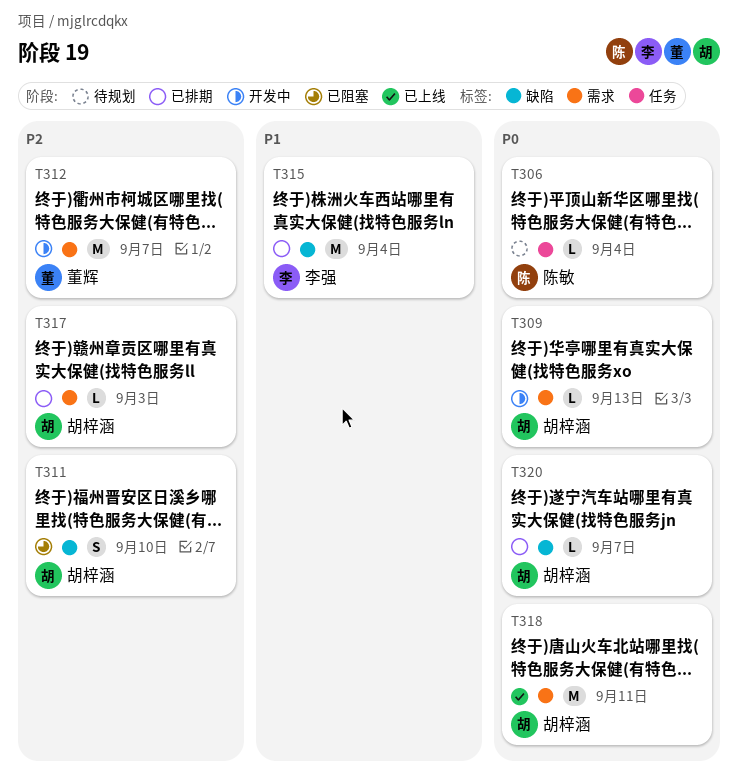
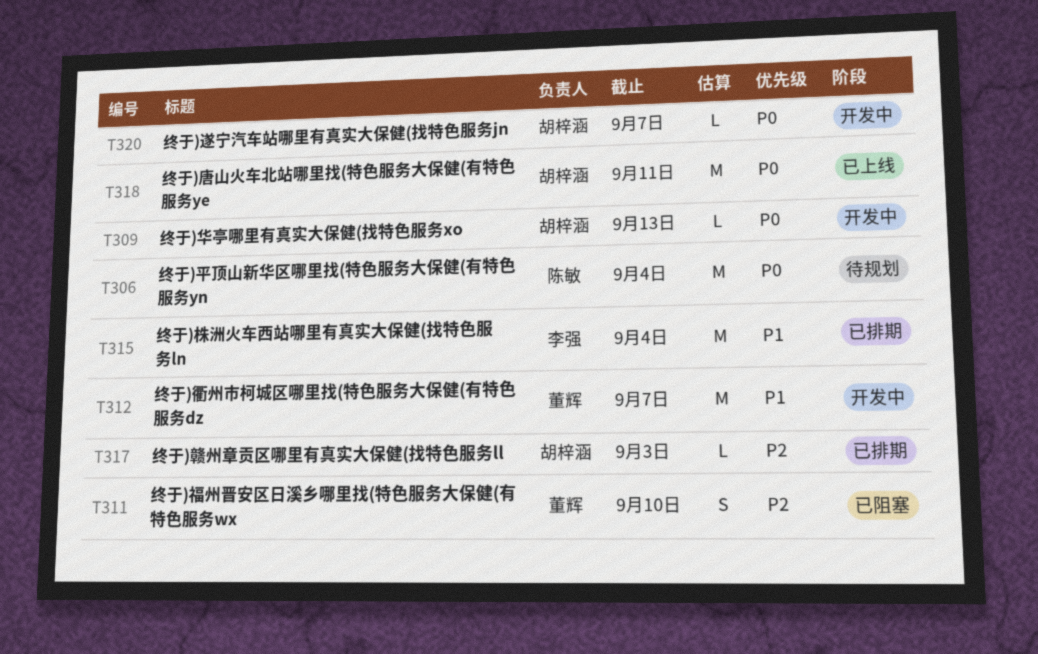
T306, estimate: L -> M
T311, owner: 胡梓涵 -> 董辉
T312, priority: P2 -> P1
T320, status: 已排期 -> 开发中

